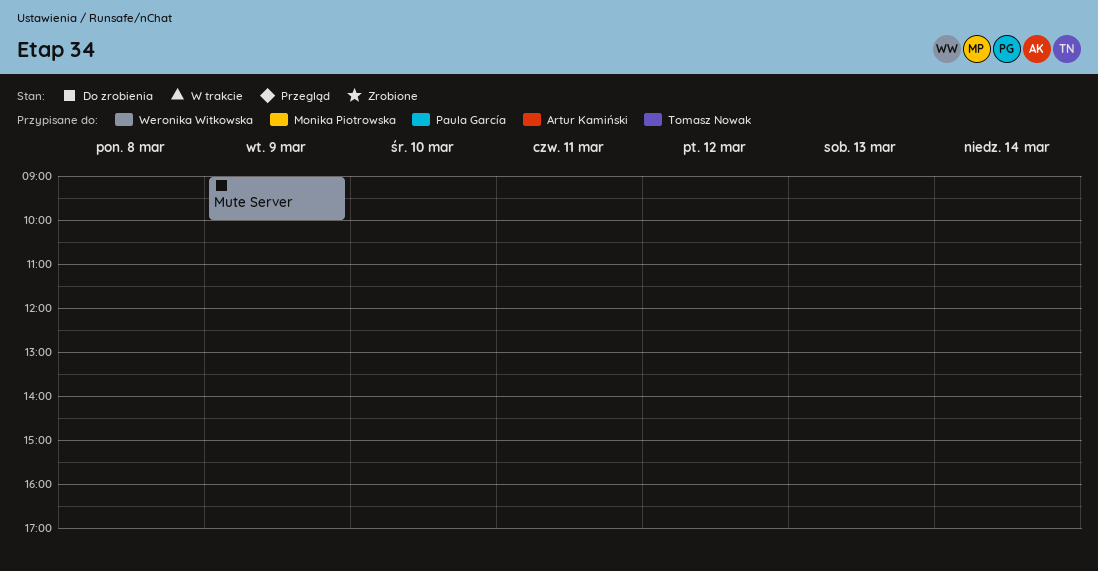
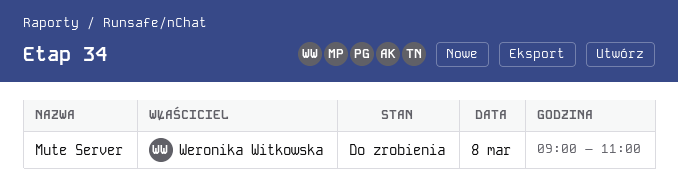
Mute Server, day: Mar 9 -> Mar 8
Mute Server, ends: 10:00 -> 11:00

